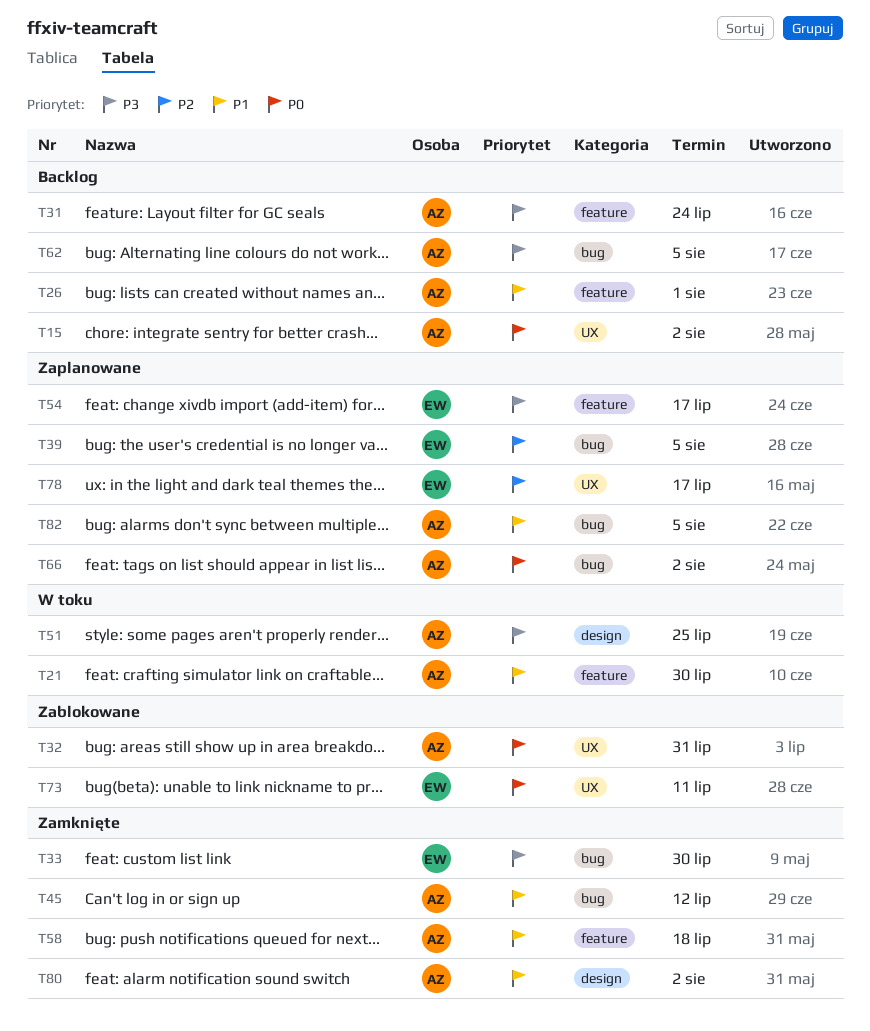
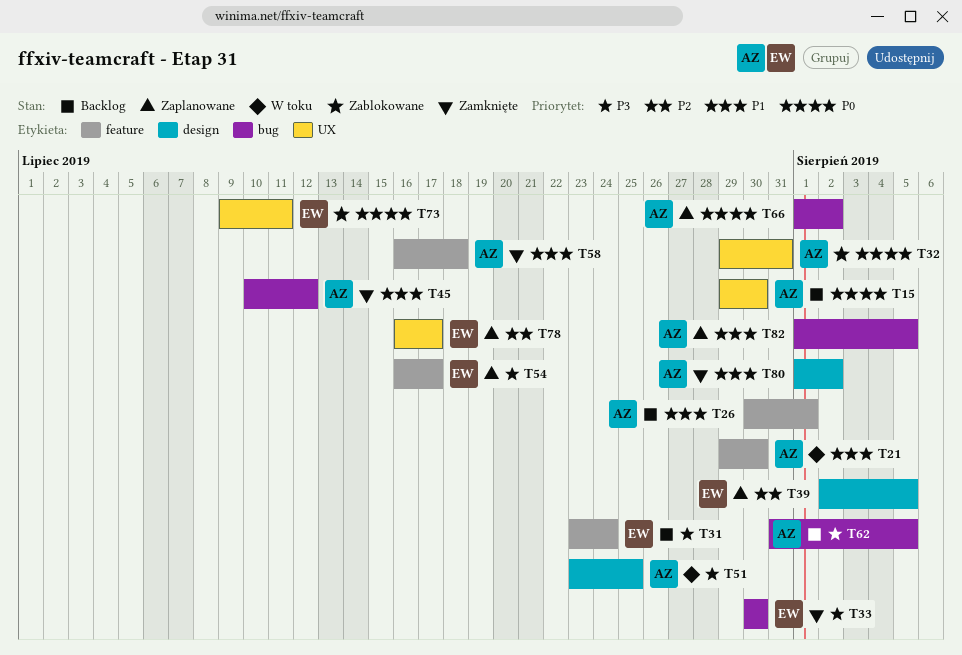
T15, due: Aug 2 -> Jul 30
T31, owner: AZ -> EW
T39, label: bug -> design

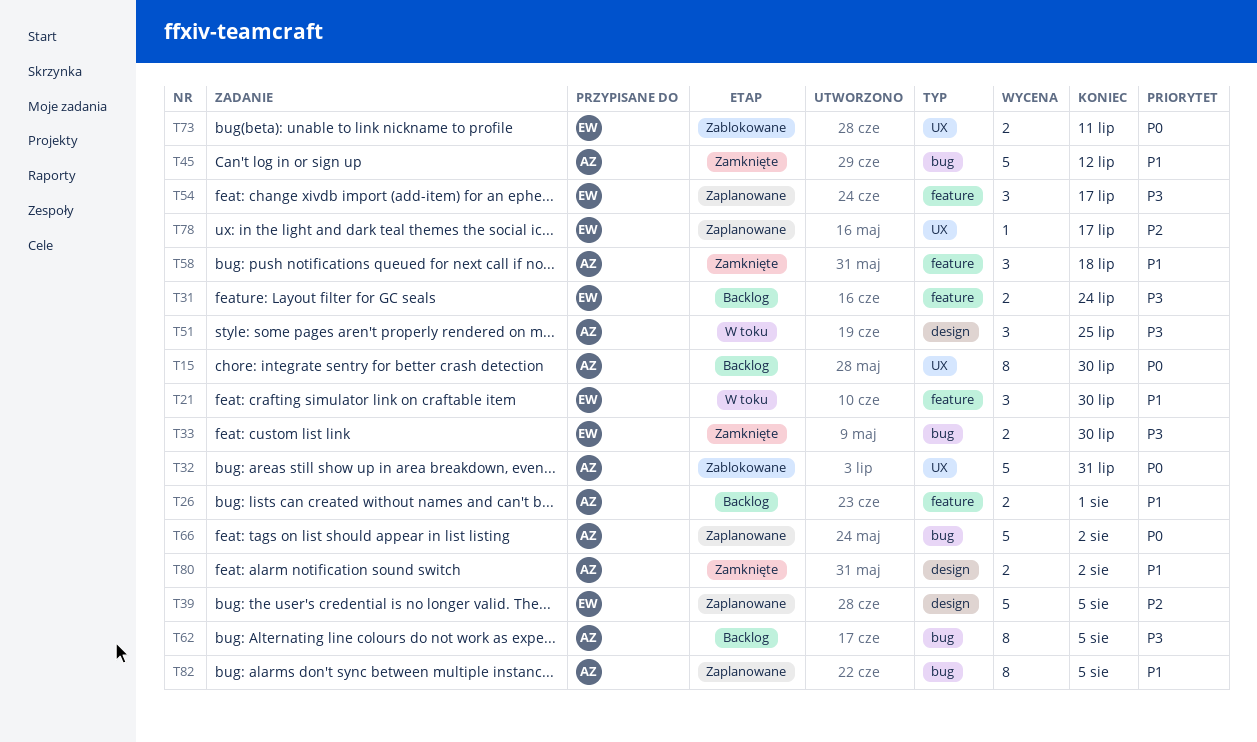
T21, owner: AZ -> EW

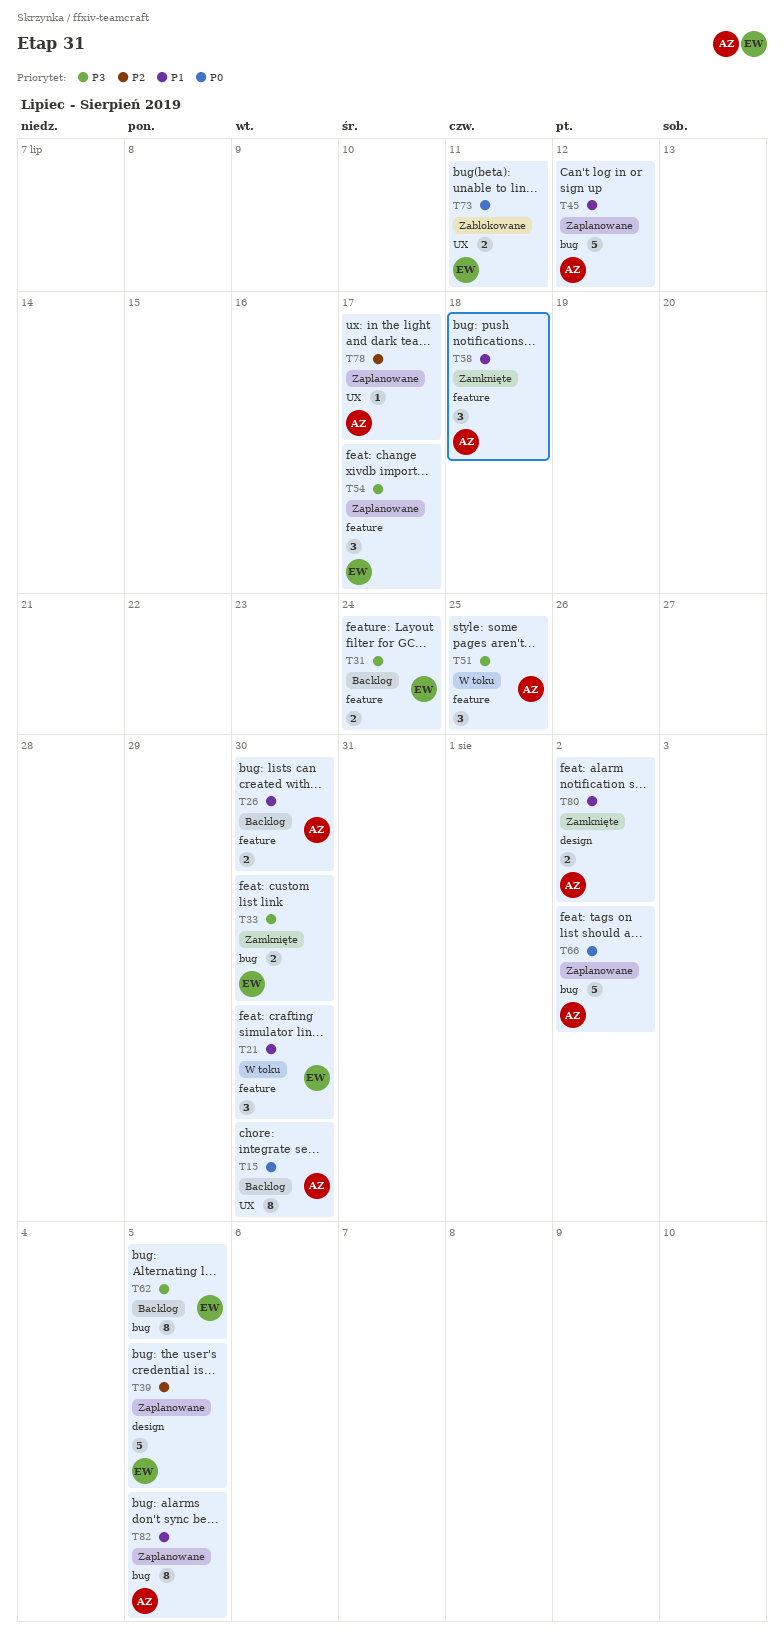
T26, due: Aug 1 -> Jul 30
T32: present -> none
T45, status: Zamknięte -> Zaplanowane
T51, label: design -> feature
T62, owner: AZ -> EW
T78, owner: EW -> AZ

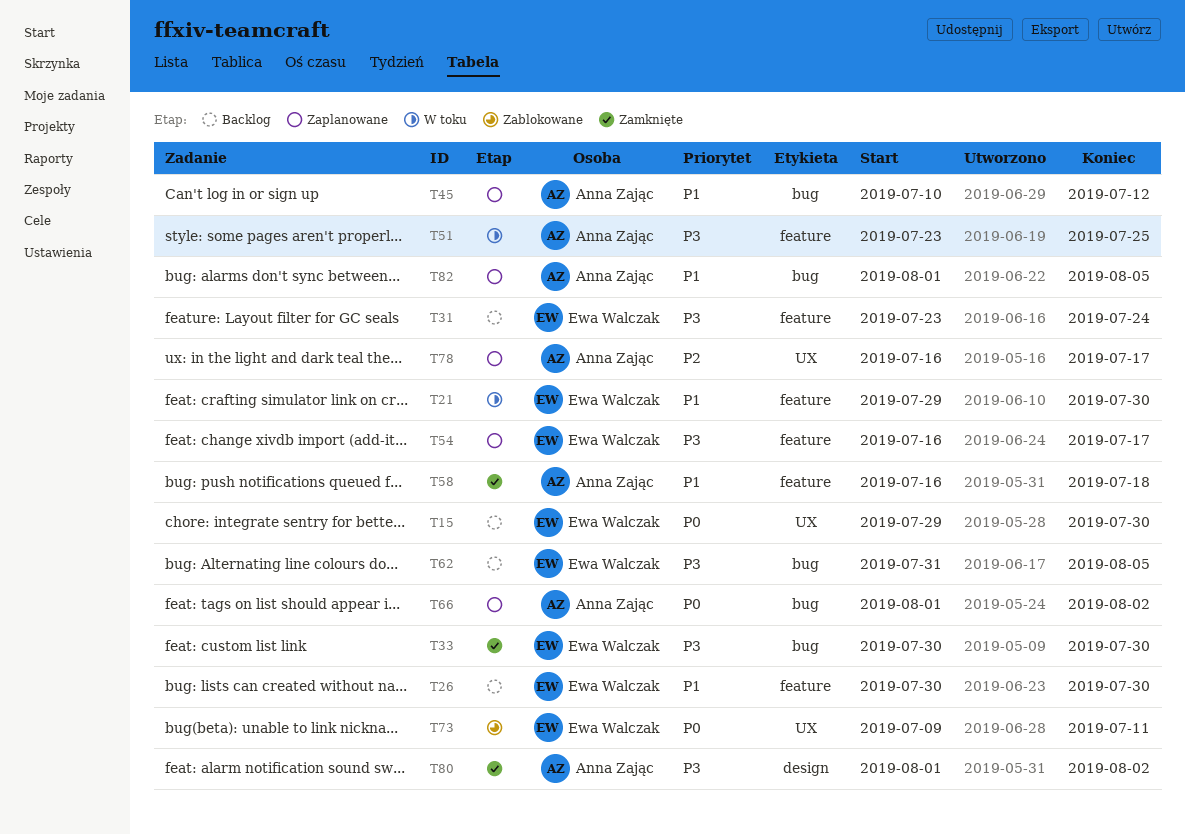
T15, owner: Anna Zając -> Ewa Walczak
T26, owner: Anna Zając -> Ewa Walczak
T39: present -> none
T80, priority: P1 -> P3

